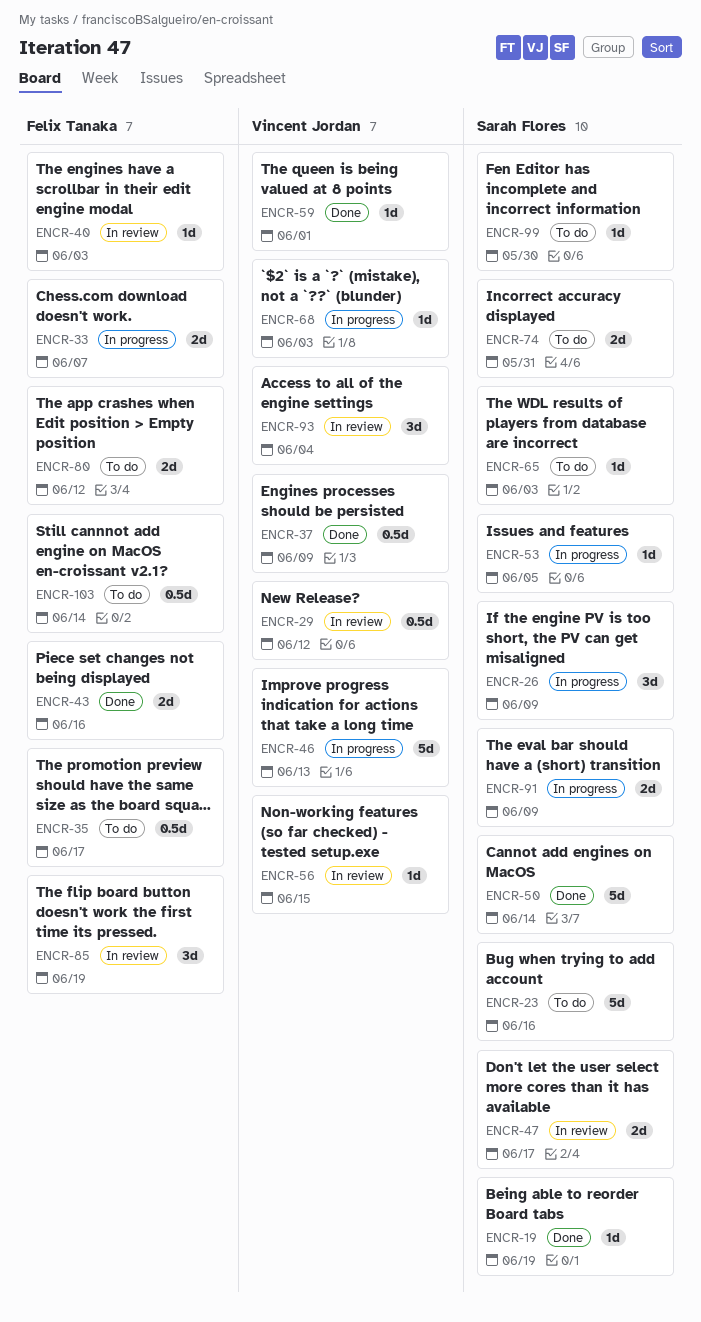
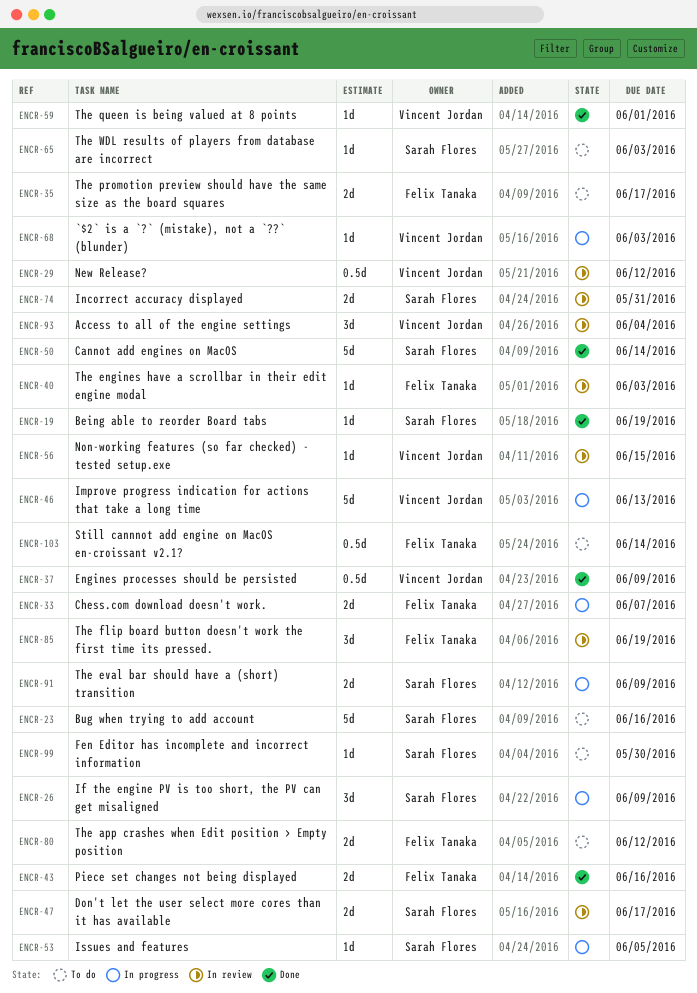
ENCR-35, estimate: 0.5d -> 2d
ENCR-74, status: To do -> In review

